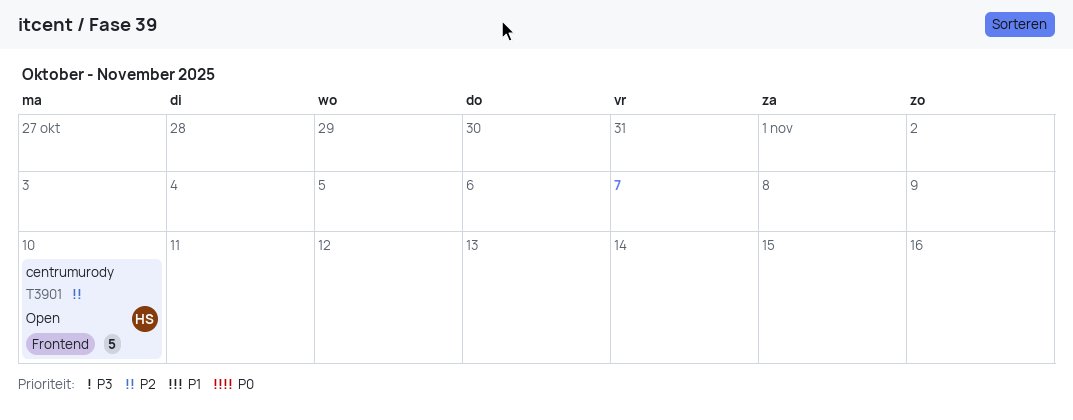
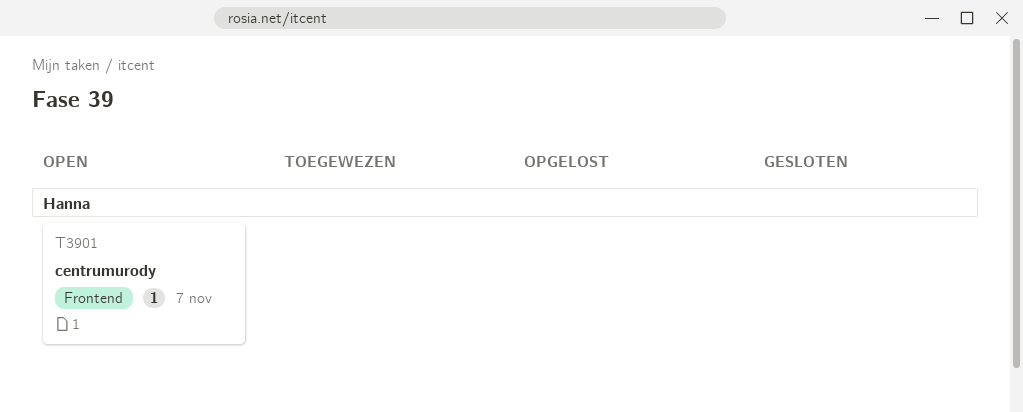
T3901, estimate: 5 -> 1
T3901, due: Nov 10 -> Nov 7

